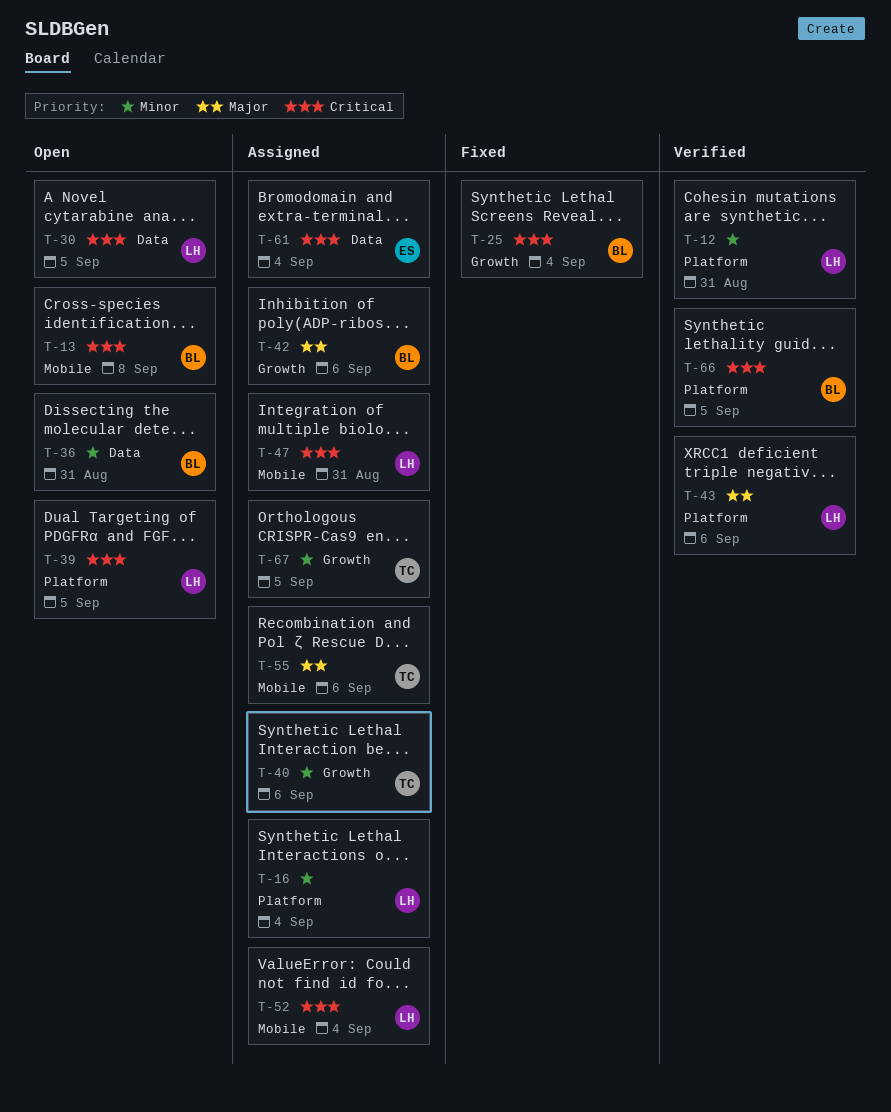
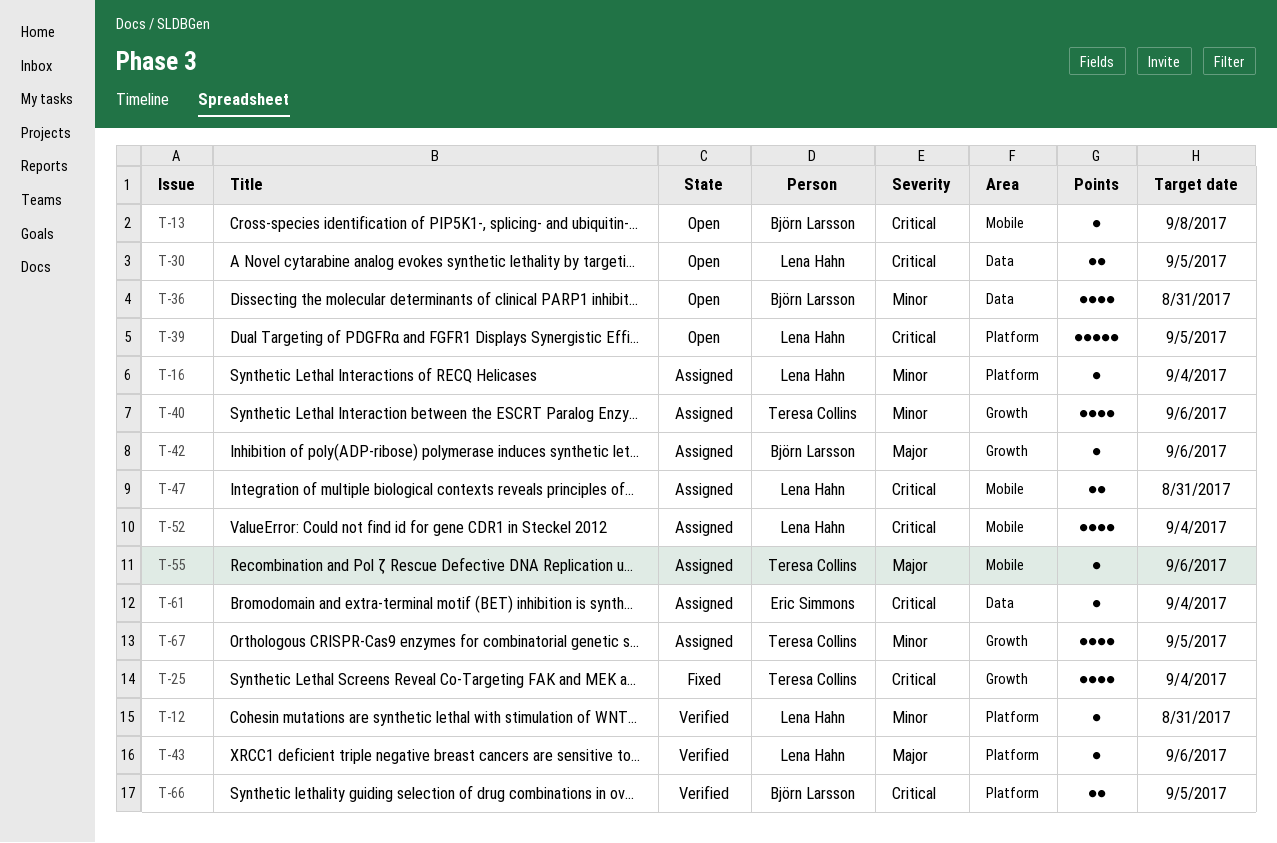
T-25, owner: Björn Larsson -> Teresa Collins

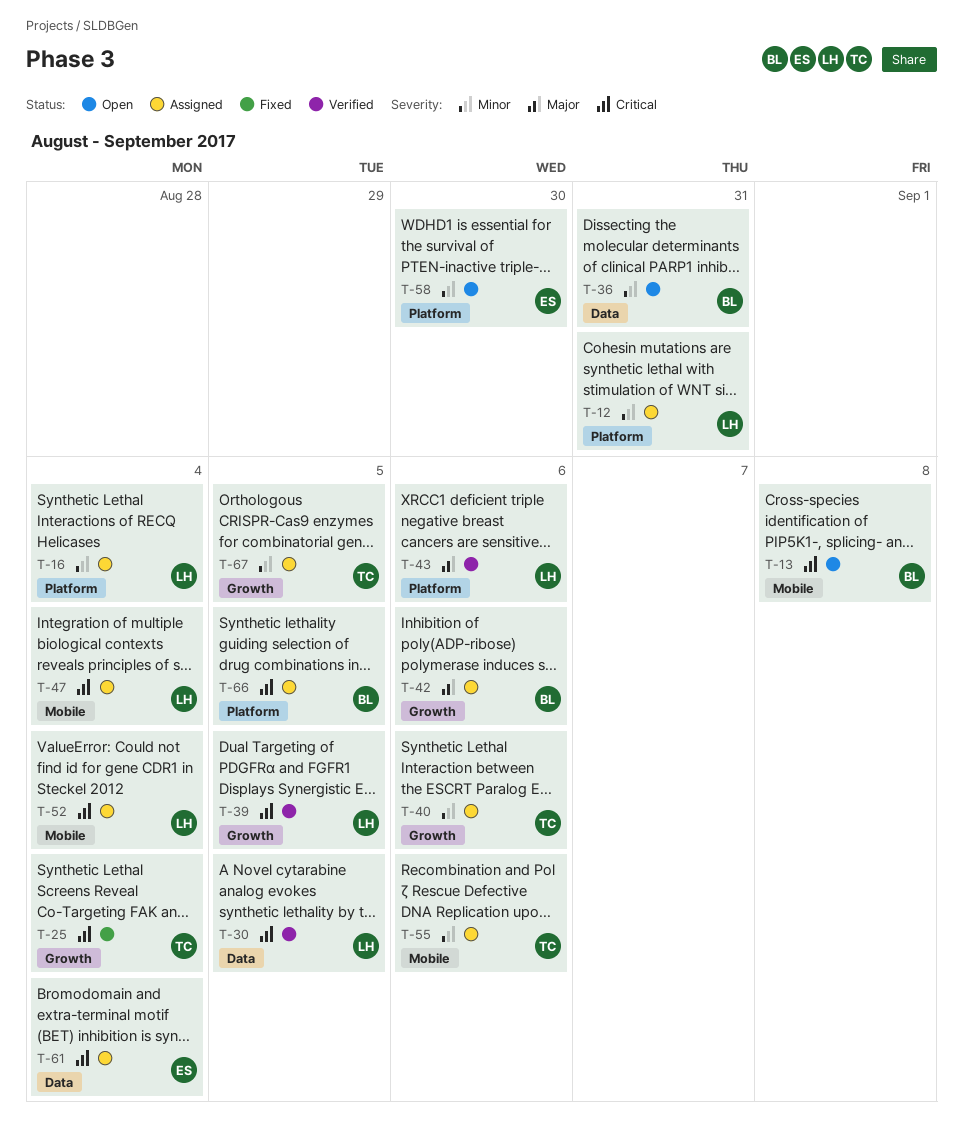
T-12, status: Verified -> Assigned
T-30, status: Open -> Verified
T-39, status: Open -> Verified
T-39, label: Platform -> Growth
T-47, due: Aug 31 -> Sep 4
T-55, priority: Major -> Minor
T-58: none -> present
T-66, status: Verified -> Assigned

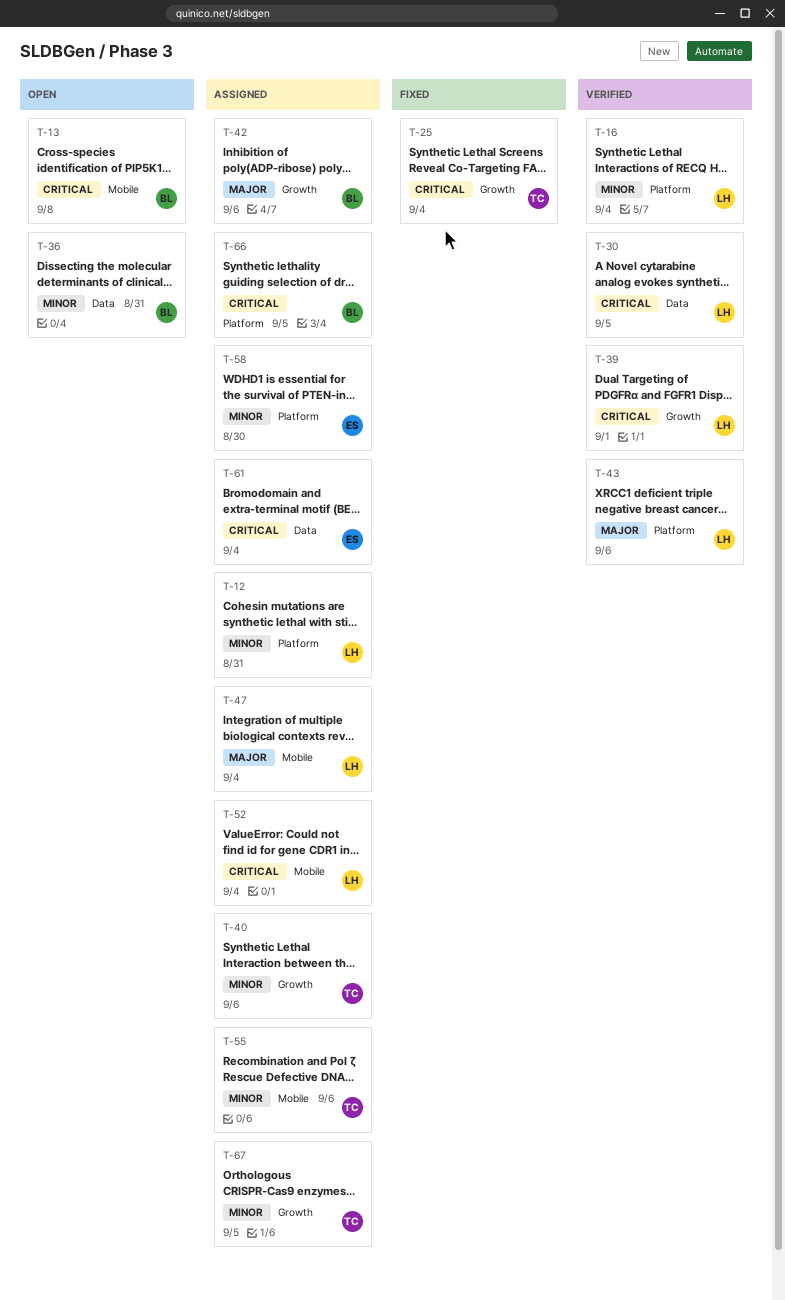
T-16, status: Assigned -> Verified
T-39, due: Sep 5 -> Sep 1
T-47, priority: Critical -> Major
T-58, status: Open -> Assigned

